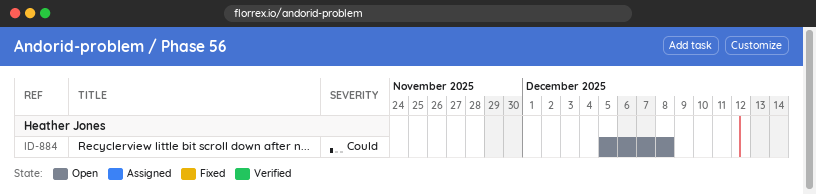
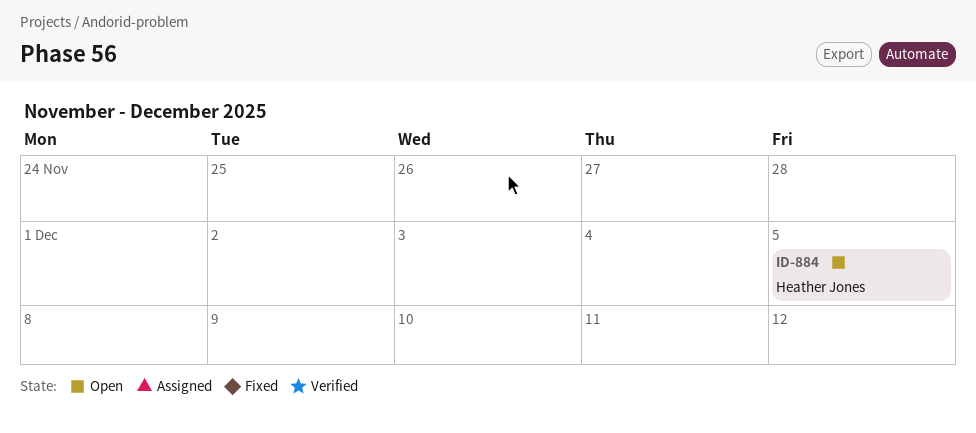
ID-884, due: Dec 8 -> Dec 5

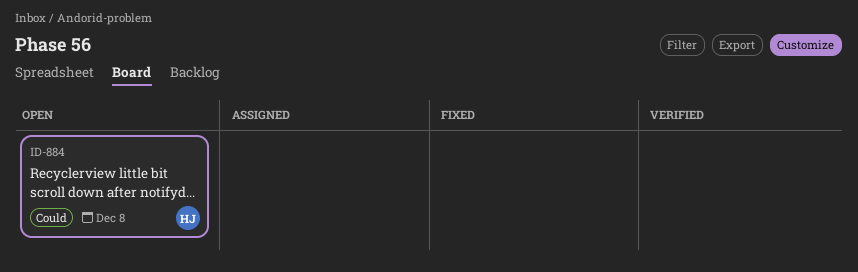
ID-884, due: Dec 5 -> Dec 8

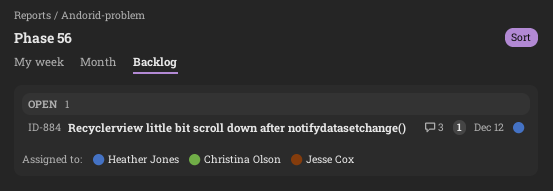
ID-884, due: Dec 8 -> Dec 12

